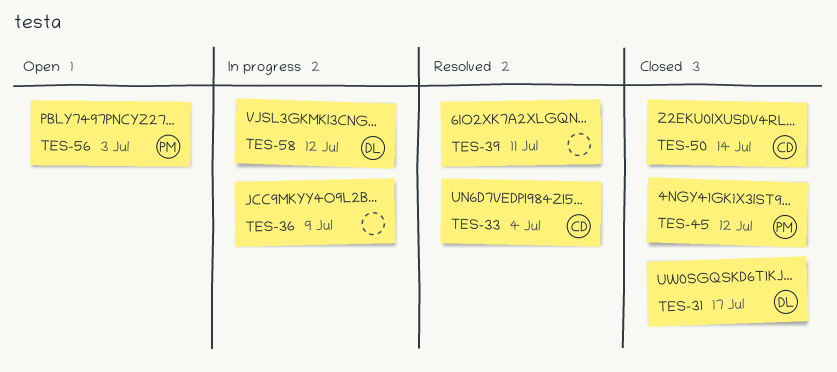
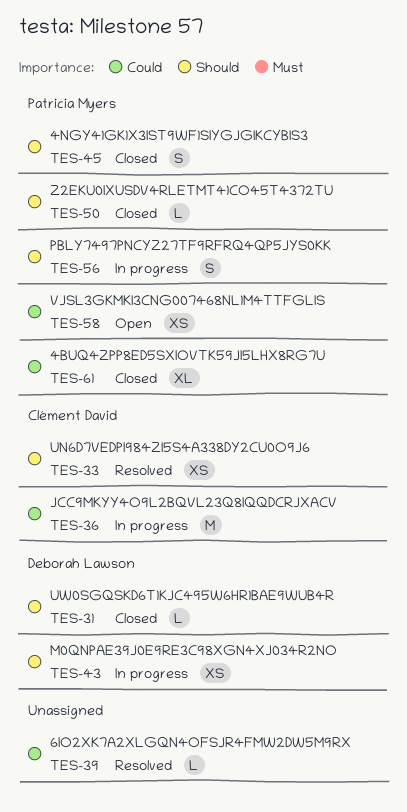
TES-36, owner: none -> Clément David
TES-43: none -> present
TES-50, owner: Clément David -> Patricia Myers
TES-56, status: Open -> In progress
TES-58, status: In progress -> Open
TES-58, owner: Deborah Lawson -> Patricia Myers
TES-61: none -> present

